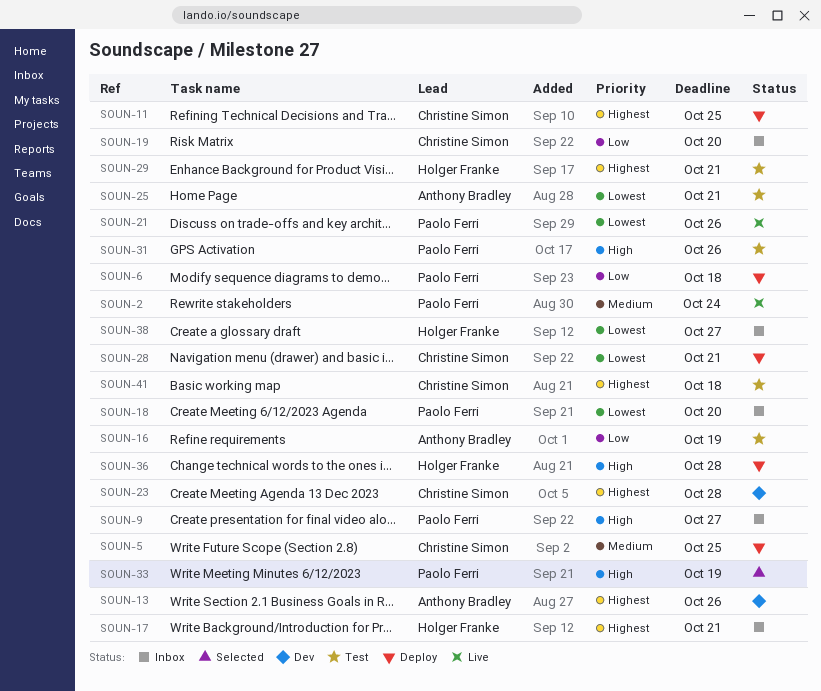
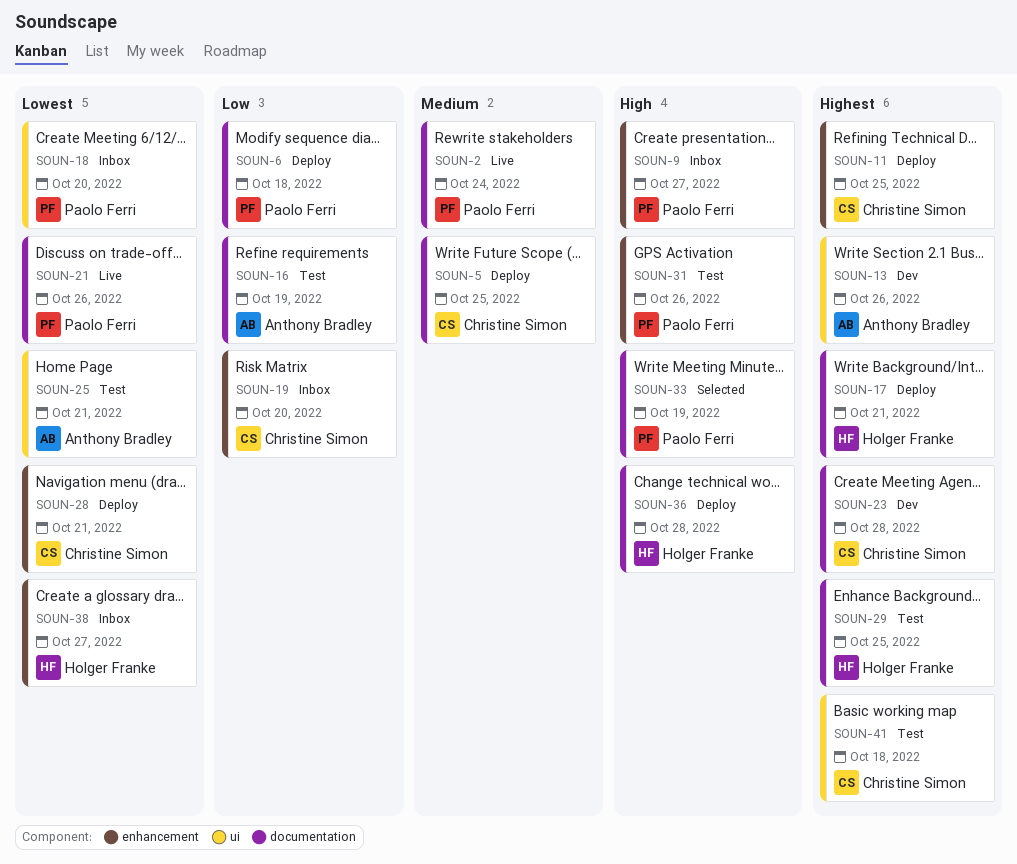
SOUN-17, status: Inbox -> Deploy
SOUN-29, due: Oct 21 -> Oct 25

